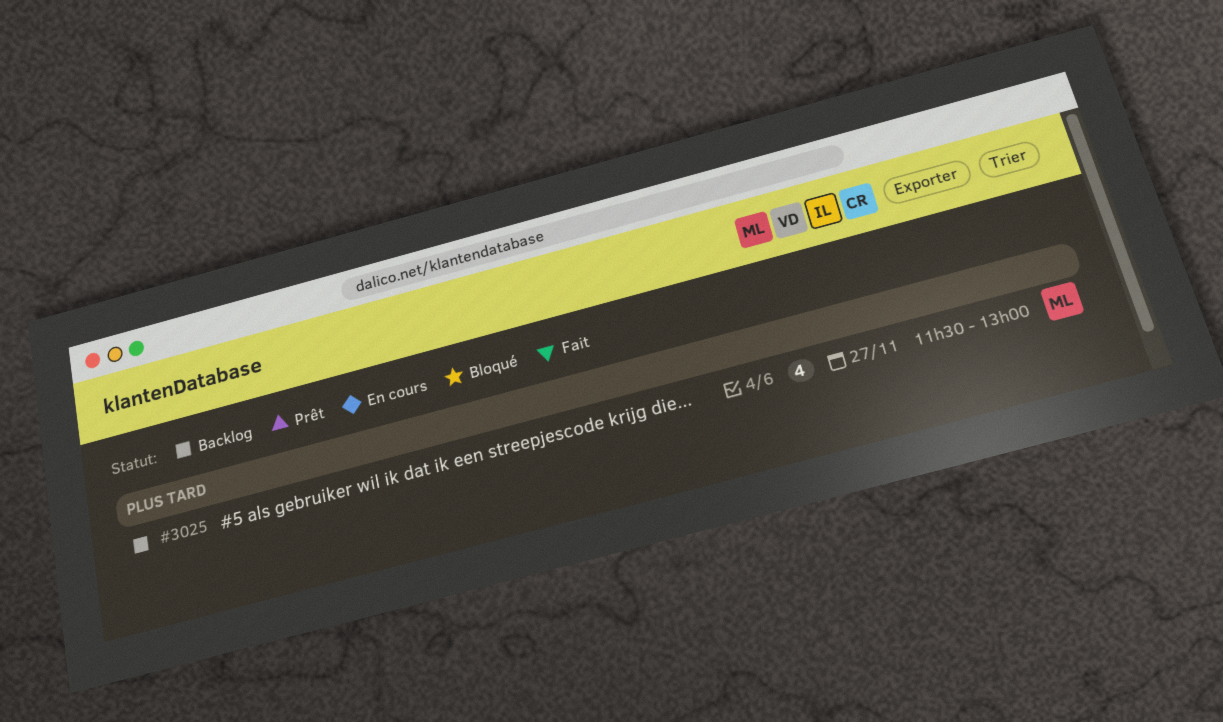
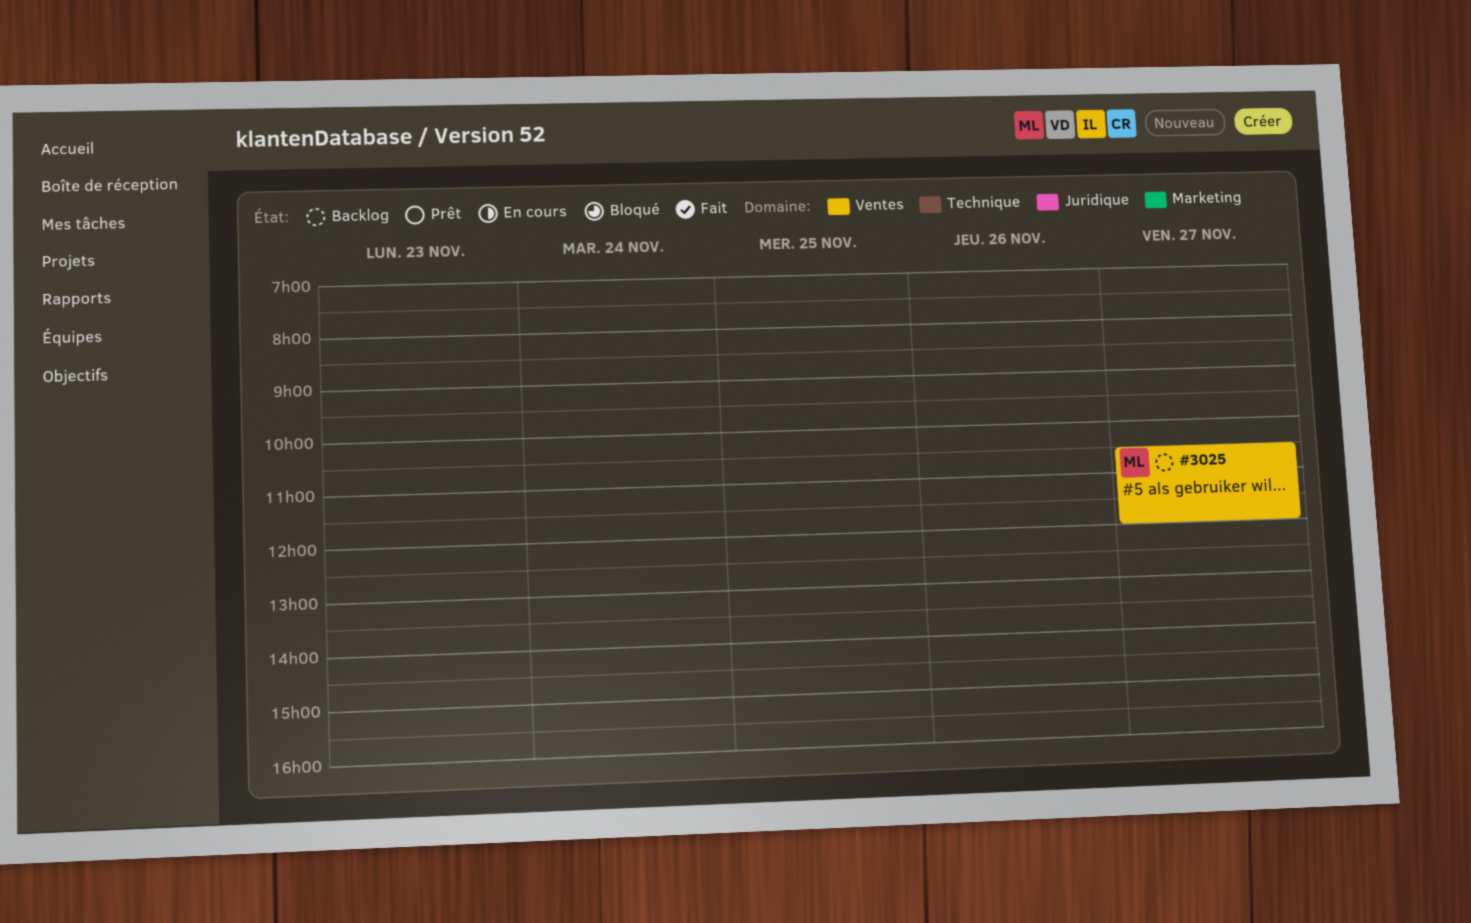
#3025, begins: 11:30 -> 10:30
#3025, ends: 13:00 -> 12:00

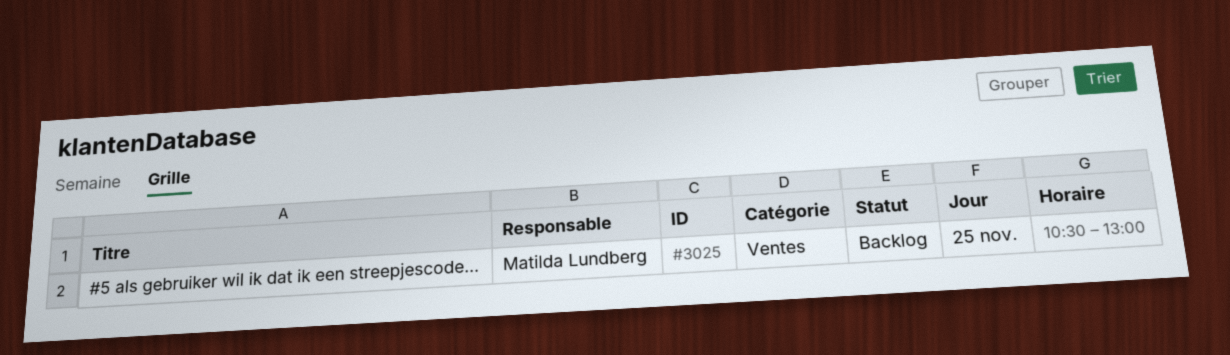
#3025, day: Nov 27 -> Nov 25
#3025, ends: 12:00 -> 13:00

